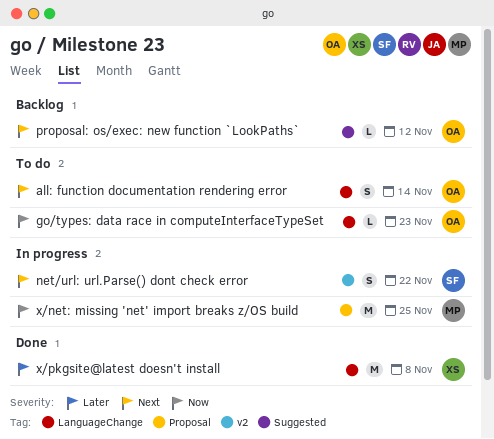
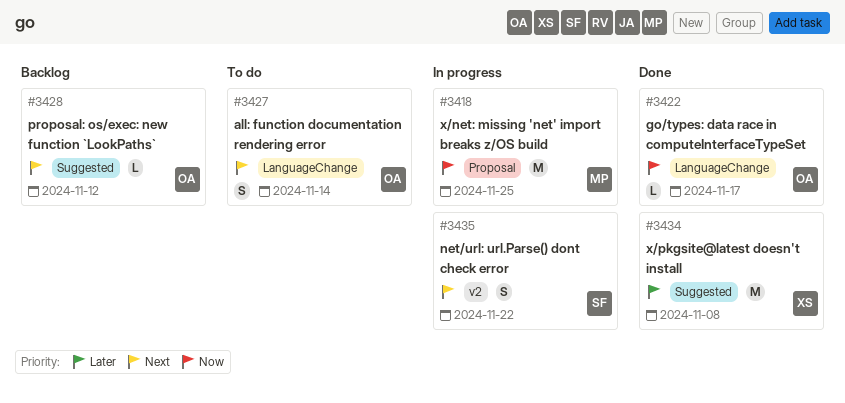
go/types: data race in computeInterfaceTypeSet, status: To do -> Done
go/types: data race in computeInterfaceTypeSet, due: Nov 23 -> Nov 17
x/pkgsite@latest doesn't install, label: LanguageChange -> Suggested

